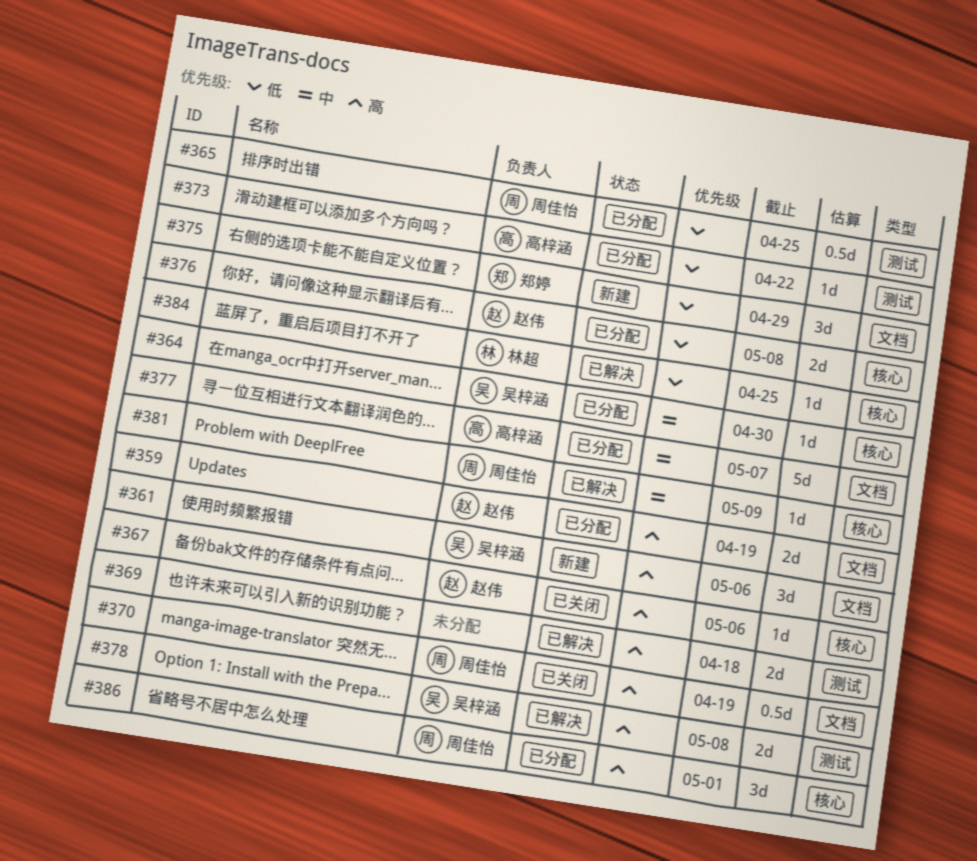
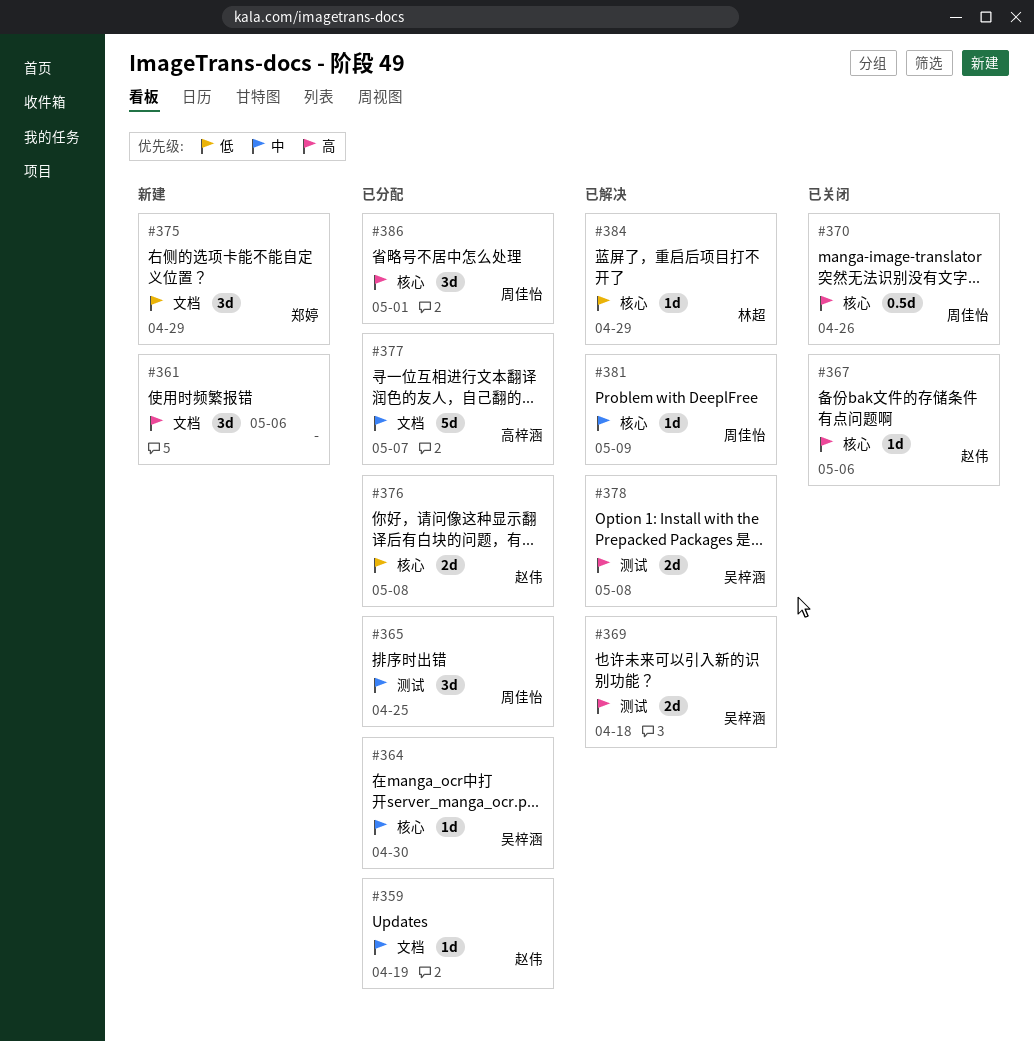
#359, priority: 高 -> 中
#359, estimate: 2d -> 1d
#361, owner: 吴梓涵 -> none
#365, priority: 低 -> 中
#365, estimate: 0.5d -> 3d
#369, owner: none -> 吴梓涵
#370, label: 文档 -> 核心
#370, due: Apr 19 -> Apr 26
#373: present -> none
#384, due: Apr 25 -> Apr 29

